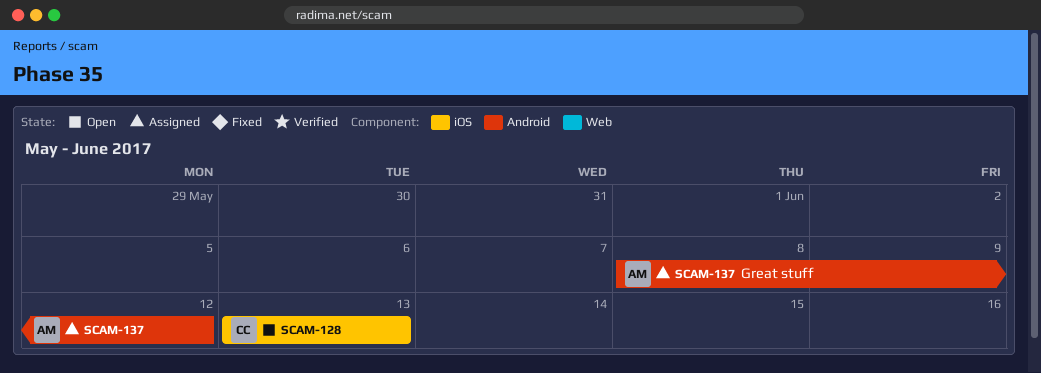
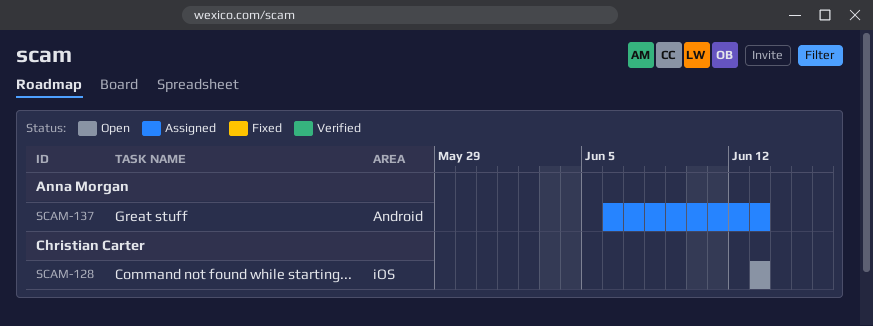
SCAM-137, start: Jun 8 -> Jun 6
SCAM-137, due: Jun 12 -> Jun 13

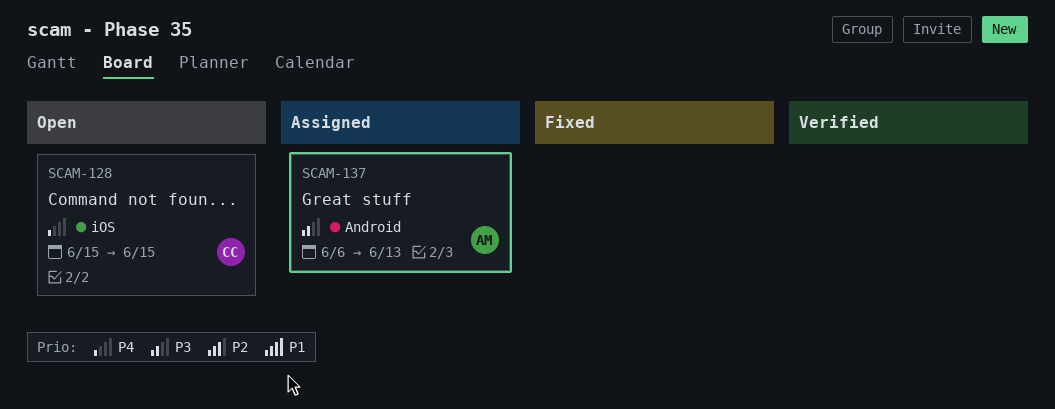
SCAM-128, start: Jun 13 -> Jun 15
SCAM-128, due: Jun 13 -> Jun 15

